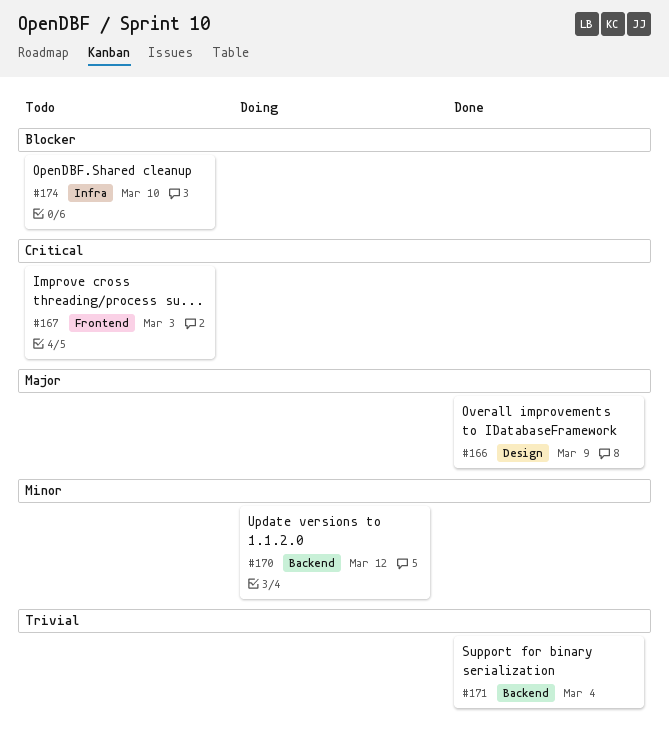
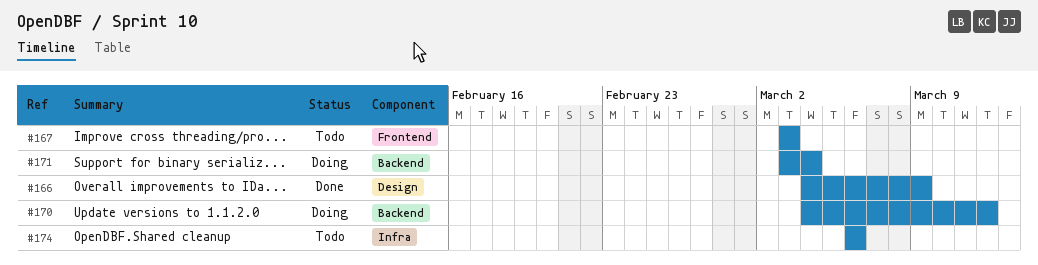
#171, status: Done -> Doing
#174, due: Mar 10 -> Mar 6

